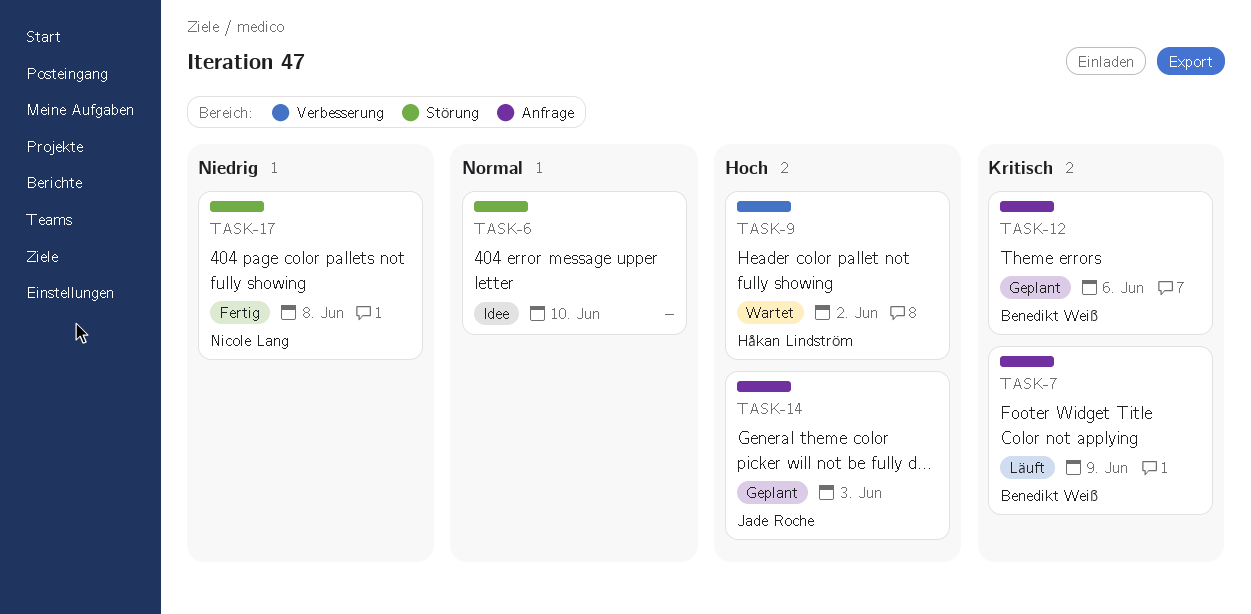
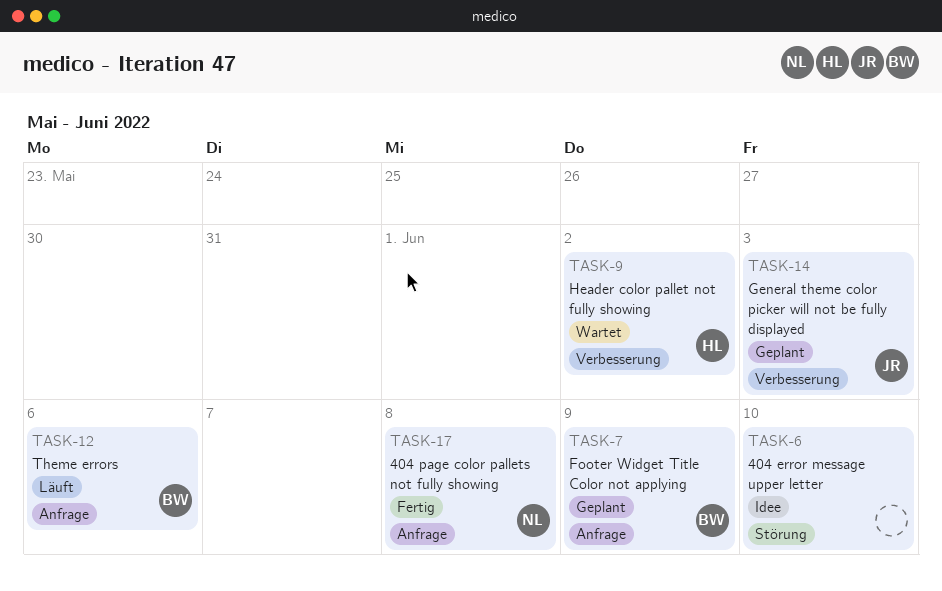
TASK-7, status: Läuft -> Geplant
TASK-12, status: Geplant -> Läuft
TASK-14, label: Anfrage -> Verbesserung
TASK-17, label: Störung -> Anfrage

